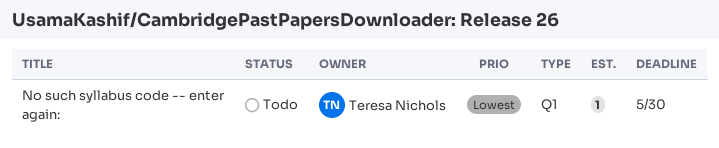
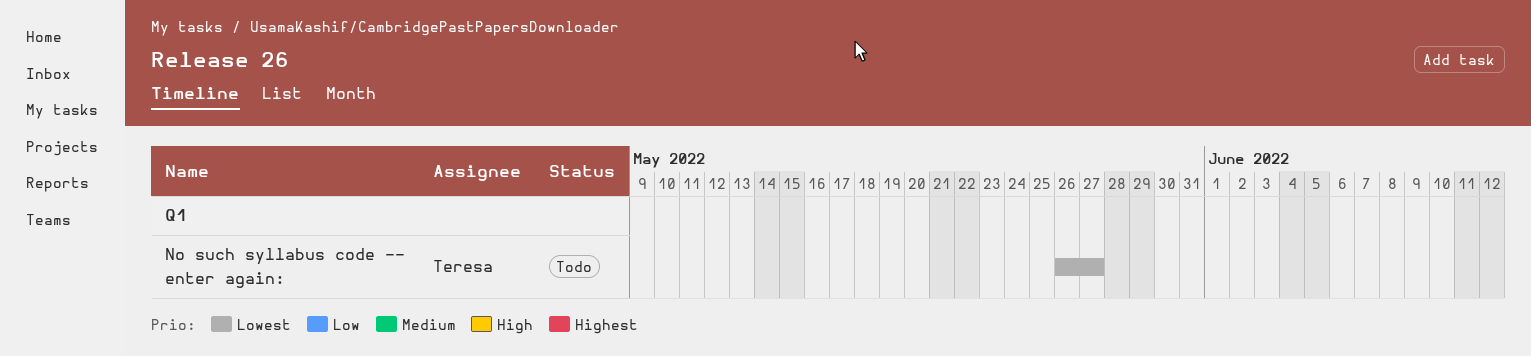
No such syllabus code -- enter again:, due: May 30 -> May 27

